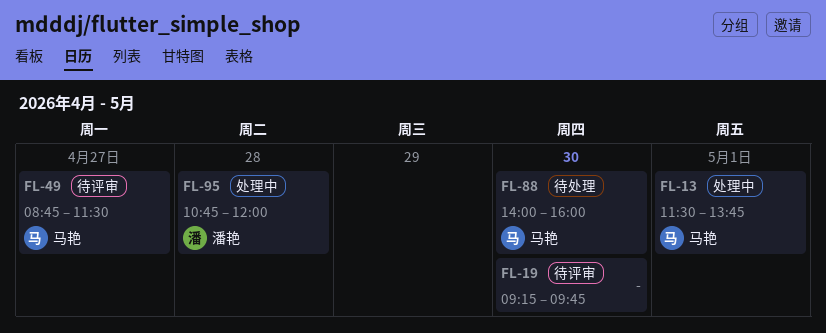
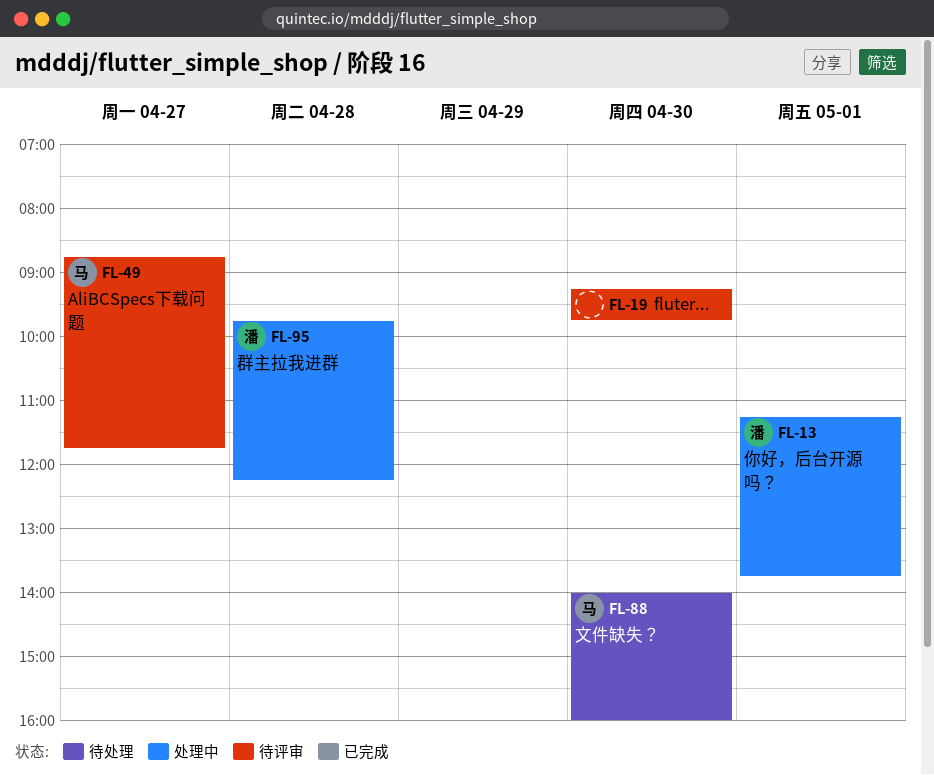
FL-13, owner: 马艳 -> 潘艳
FL-13, begins: 11:30 -> 11:15
FL-49, ends: 11:30 -> 11:45
FL-95, begins: 10:45 -> 09:45
FL-95, ends: 12:00 -> 12:15

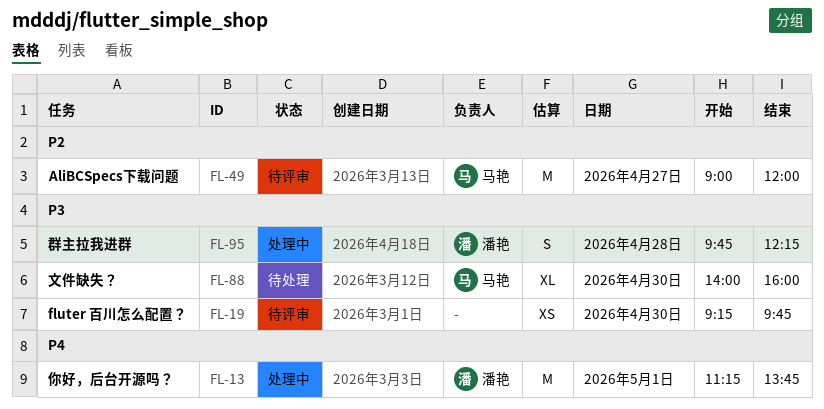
FL-49, begins: 08:45 -> 09:00
FL-49, ends: 11:45 -> 12:00

